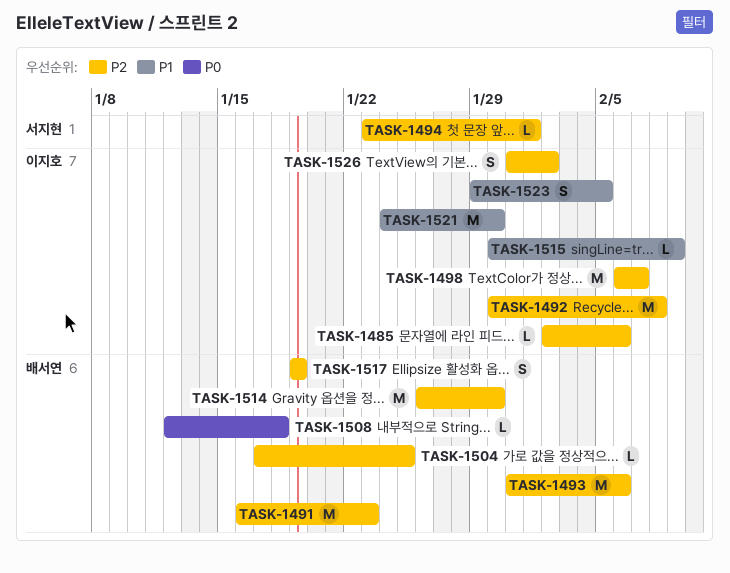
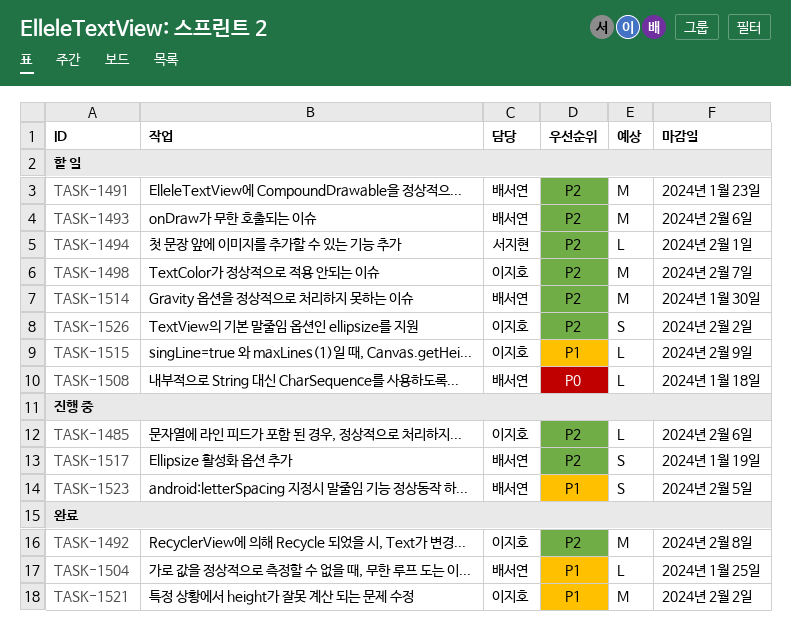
TASK-1504, priority: P2 -> P1
TASK-1521, due: Jan 30 -> Feb 2
TASK-1523, owner: 이지호 -> 배서연

